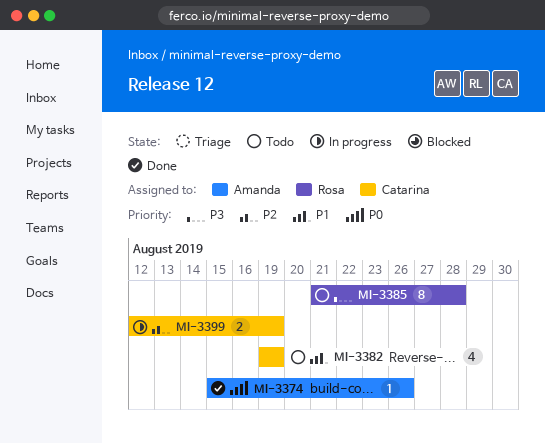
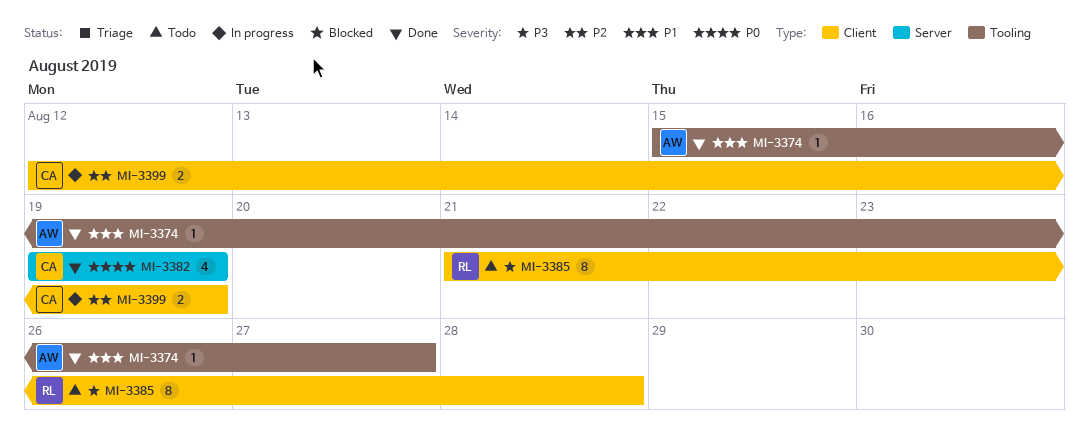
MI-3374, priority: P0 -> P1
MI-3374, due: Aug 26 -> Aug 27
MI-3382, status: Todo -> Done
MI-3382, priority: P1 -> P0

